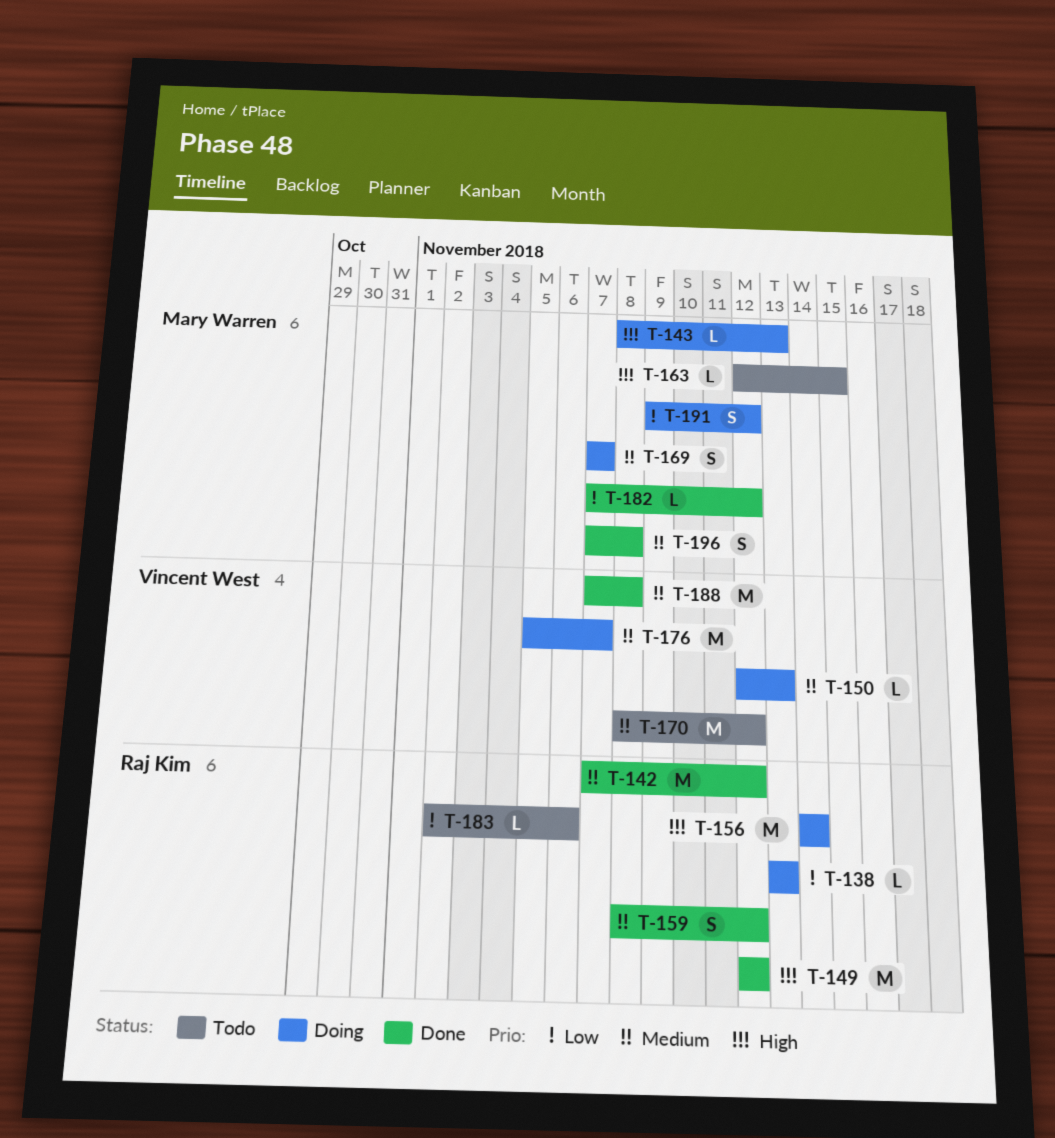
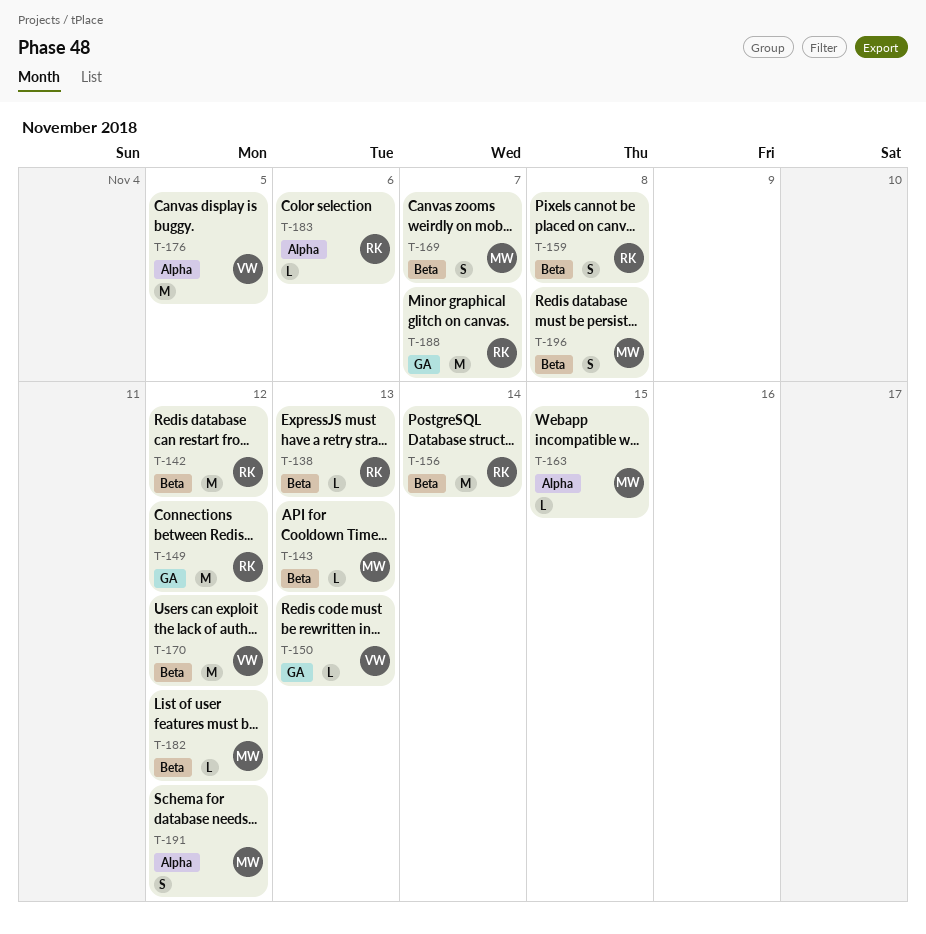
T-159, due: Nov 12 -> Nov 8
T-176, due: Nov 7 -> Nov 5
T-188, owner: Vincent West -> Raj Kim
T-188, due: Nov 8 -> Nov 7

